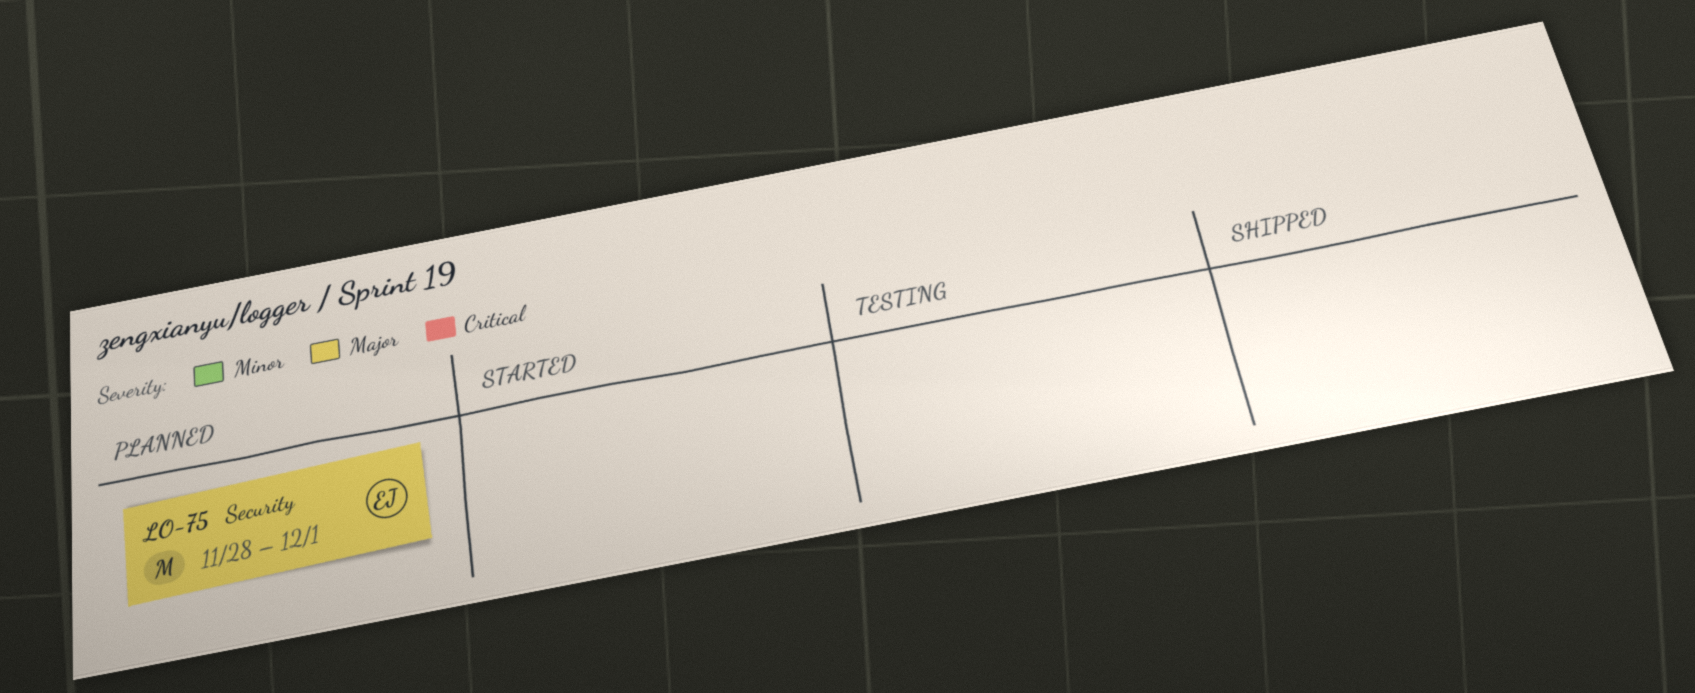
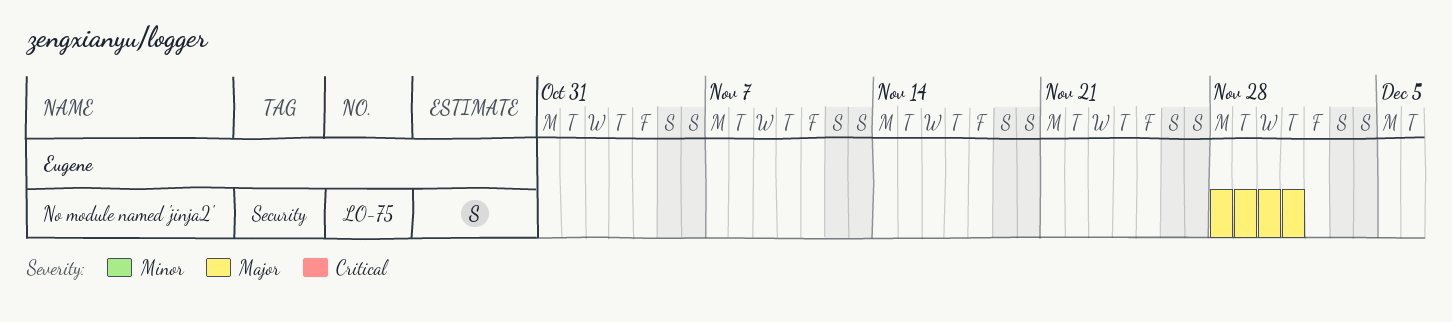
LO-75, estimate: M -> S

